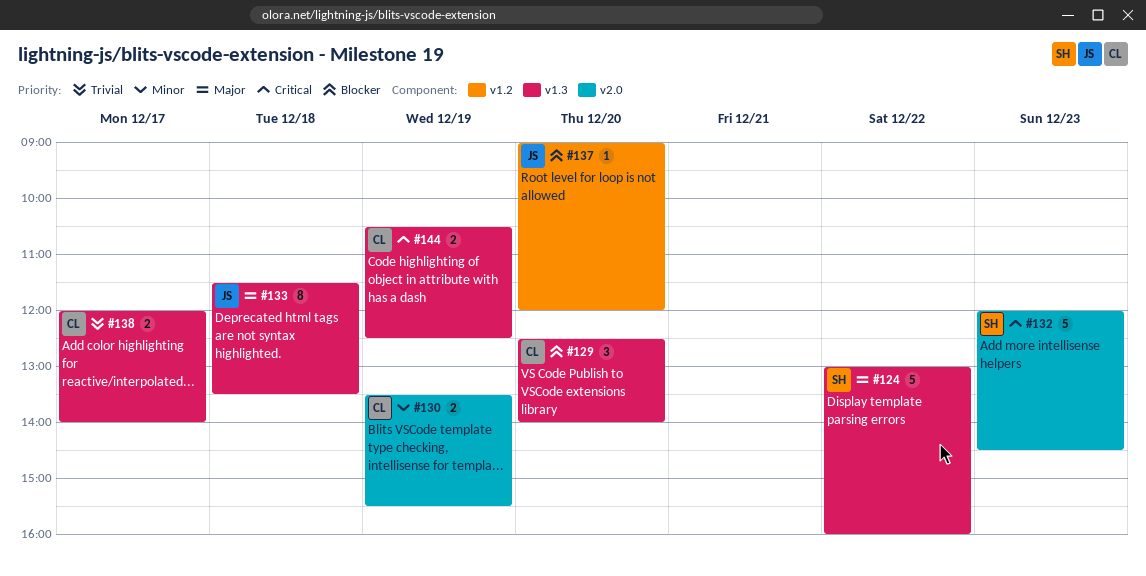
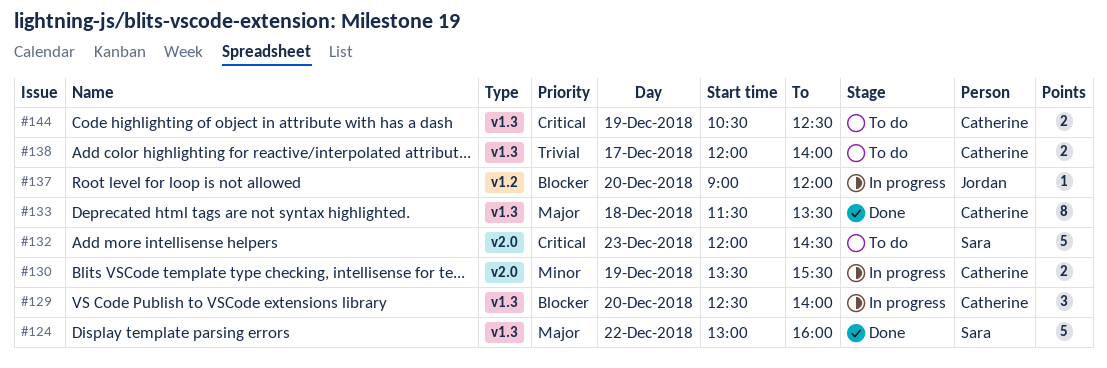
#133, owner: Jordan -> Catherine

